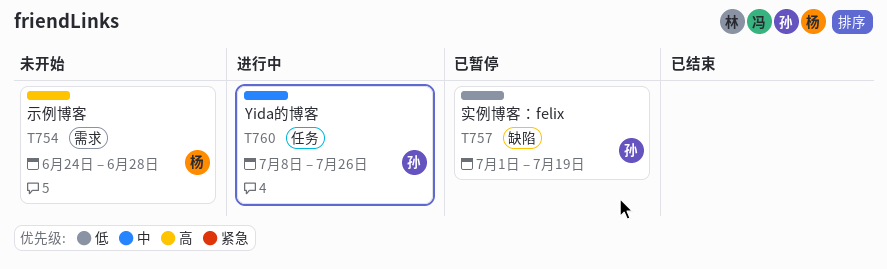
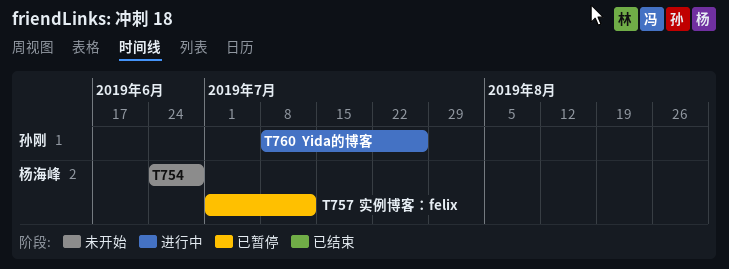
T757, owner: 孙刚 -> 杨海峰
T757, due: Jul 19 -> Jul 12

